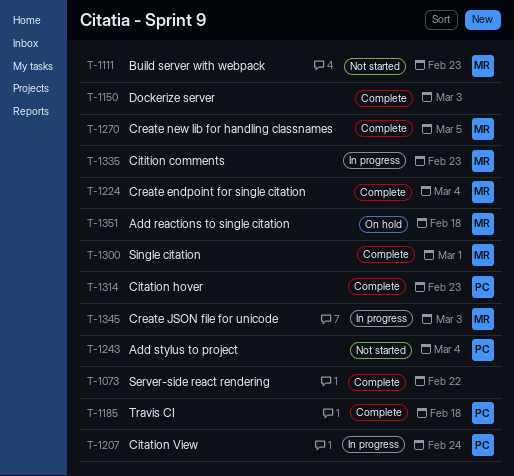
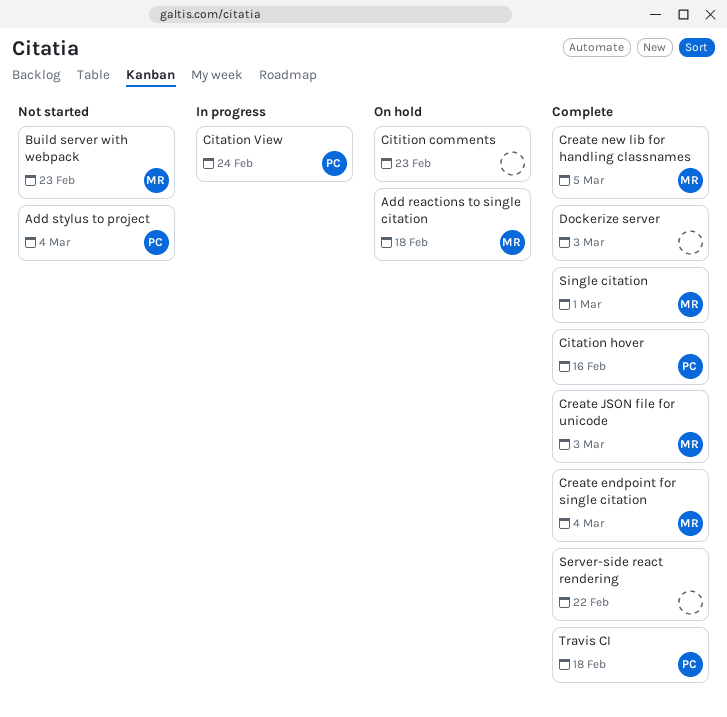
Citation hover, due: Feb 23 -> Feb 16
Citition comments, status: In progress -> On hold
Citition comments, owner: MR -> none
Create JSON file for unicode, status: In progress -> Complete

